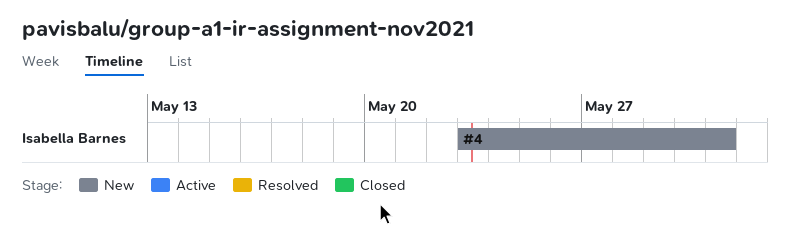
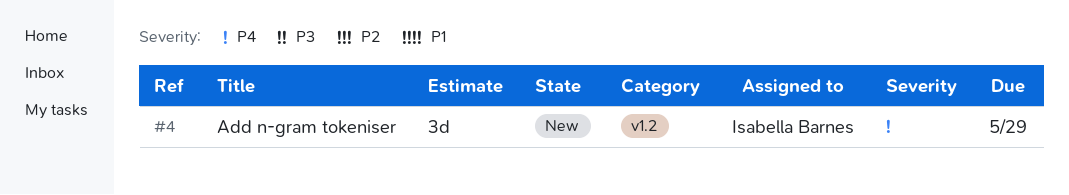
#4, due: May 31 -> May 29

